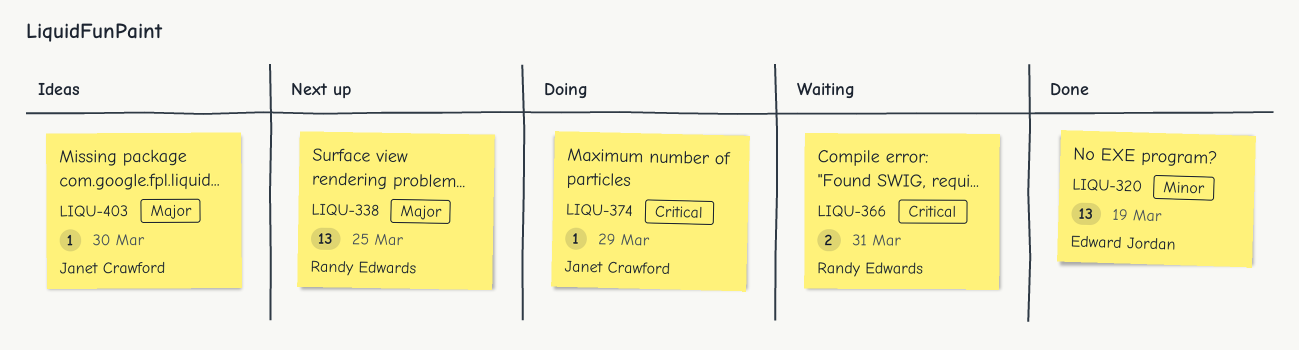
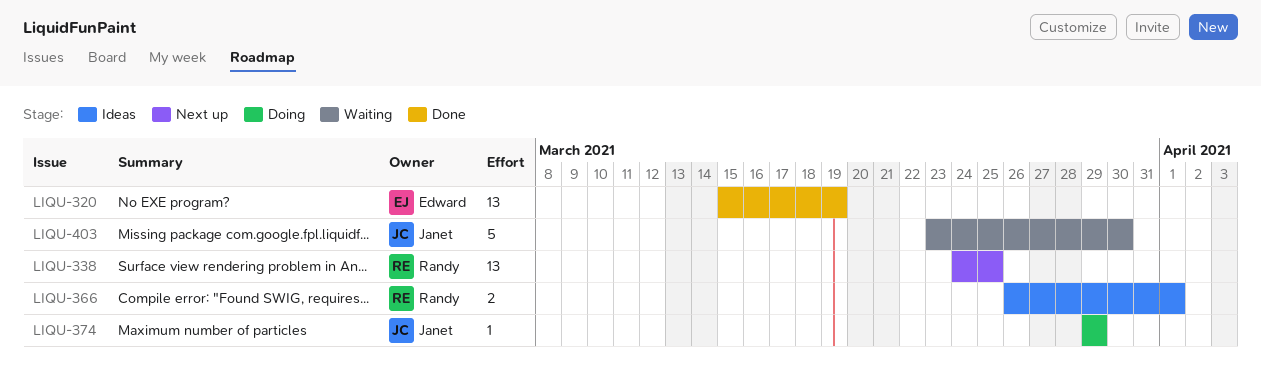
LIQU-366, status: Waiting -> Ideas
LIQU-366, due: Mar 31 -> Apr 1
LIQU-403, status: Ideas -> Waiting
LIQU-403, estimate: 1 -> 5

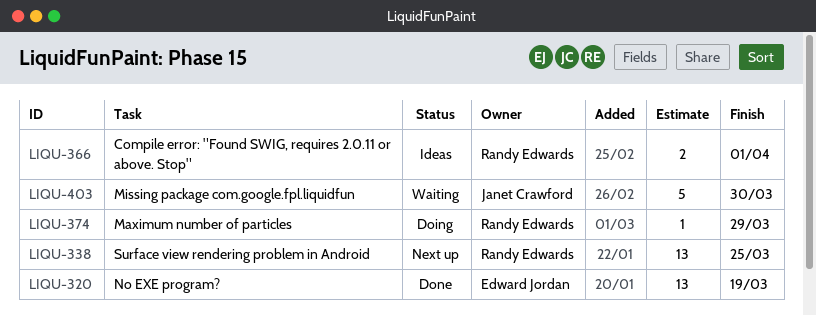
LIQU-374, owner: Janet Crawford -> Randy Edwards

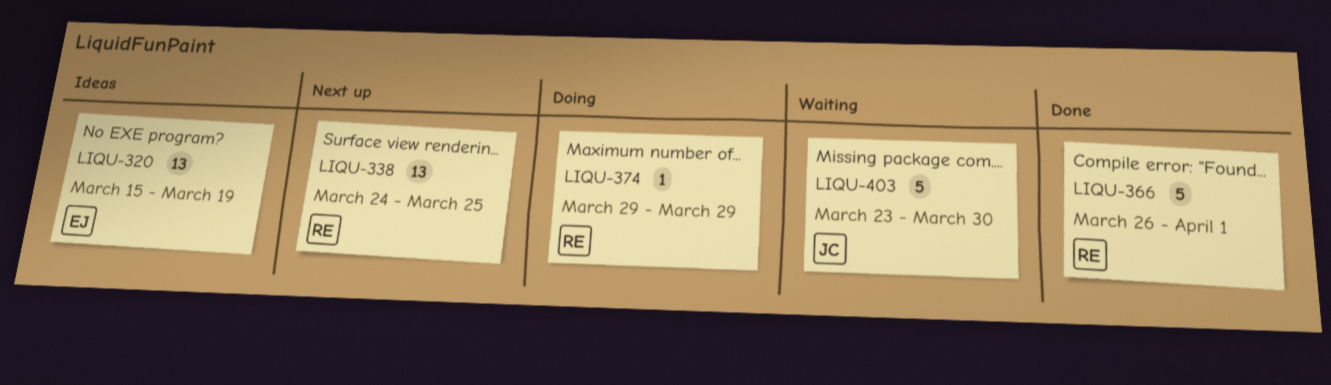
LIQU-320, status: Done -> Ideas
LIQU-366, status: Ideas -> Done
LIQU-366, estimate: 2 -> 5

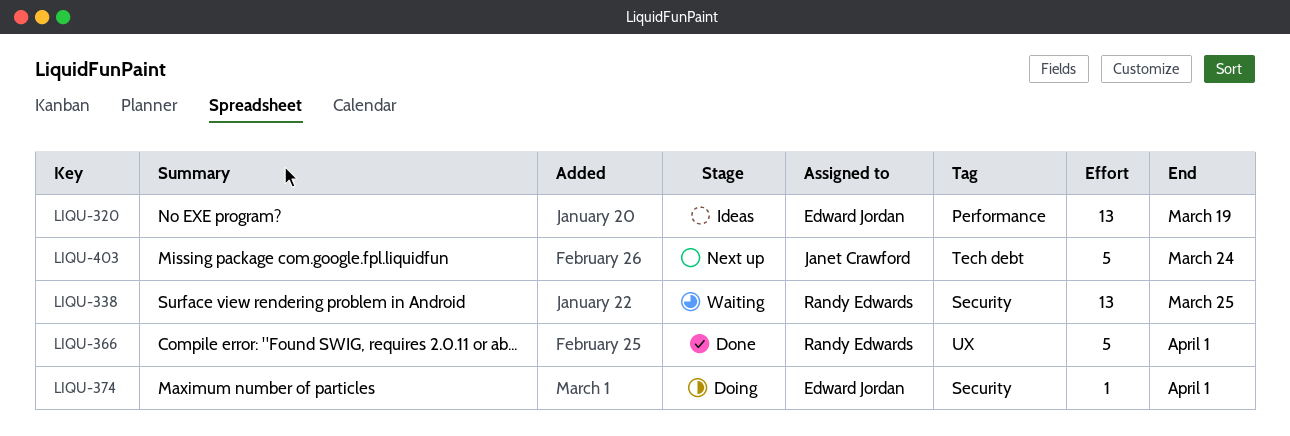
LIQU-338, status: Next up -> Waiting
LIQU-374, owner: Randy Edwards -> Edward Jordan
LIQU-374, due: Mar 29 -> Apr 1
LIQU-403, status: Waiting -> Next up
LIQU-403, due: Mar 30 -> Mar 24

